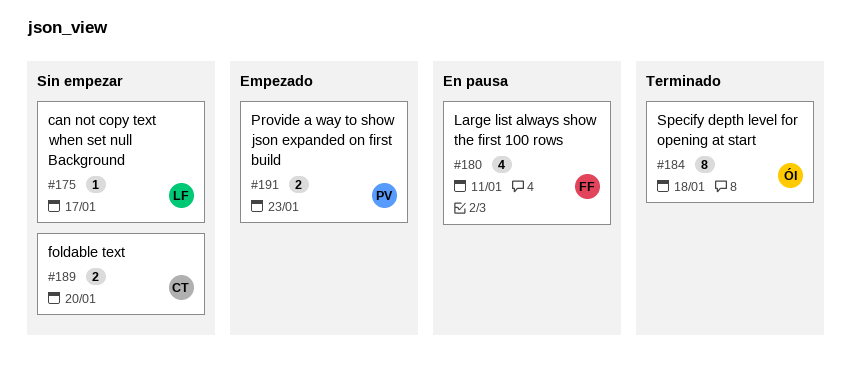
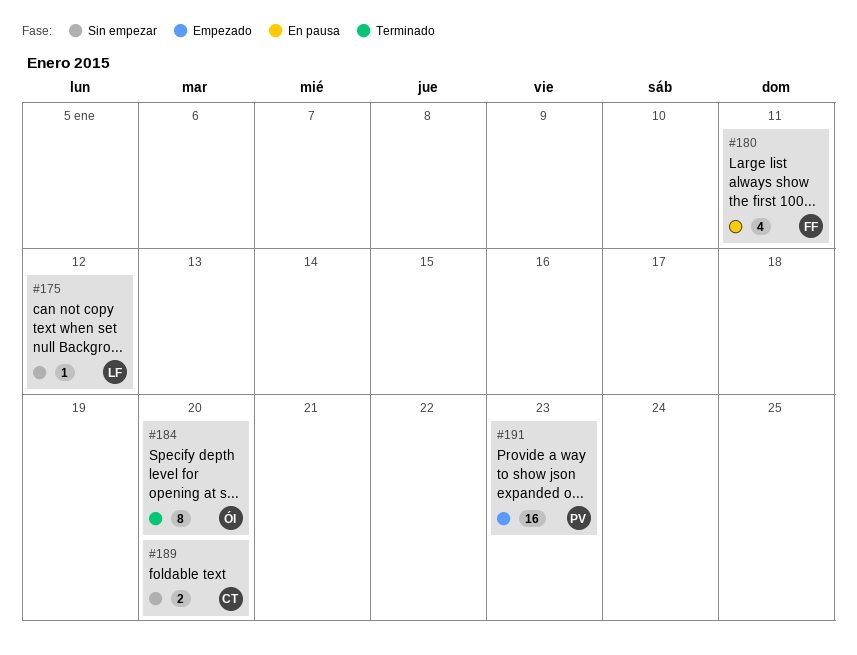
#175, due: Jan 17 -> Jan 12
#184, due: Jan 18 -> Jan 20
#191, estimate: 2 -> 16

